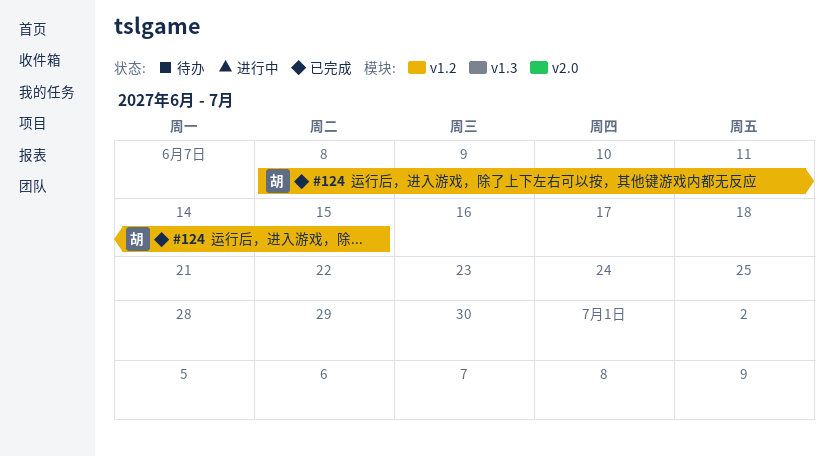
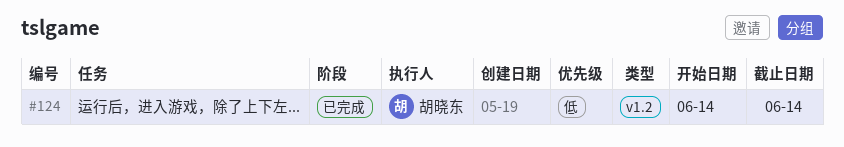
#124, start: Jun 8 -> Jun 14
#124, due: Jun 15 -> Jun 14

